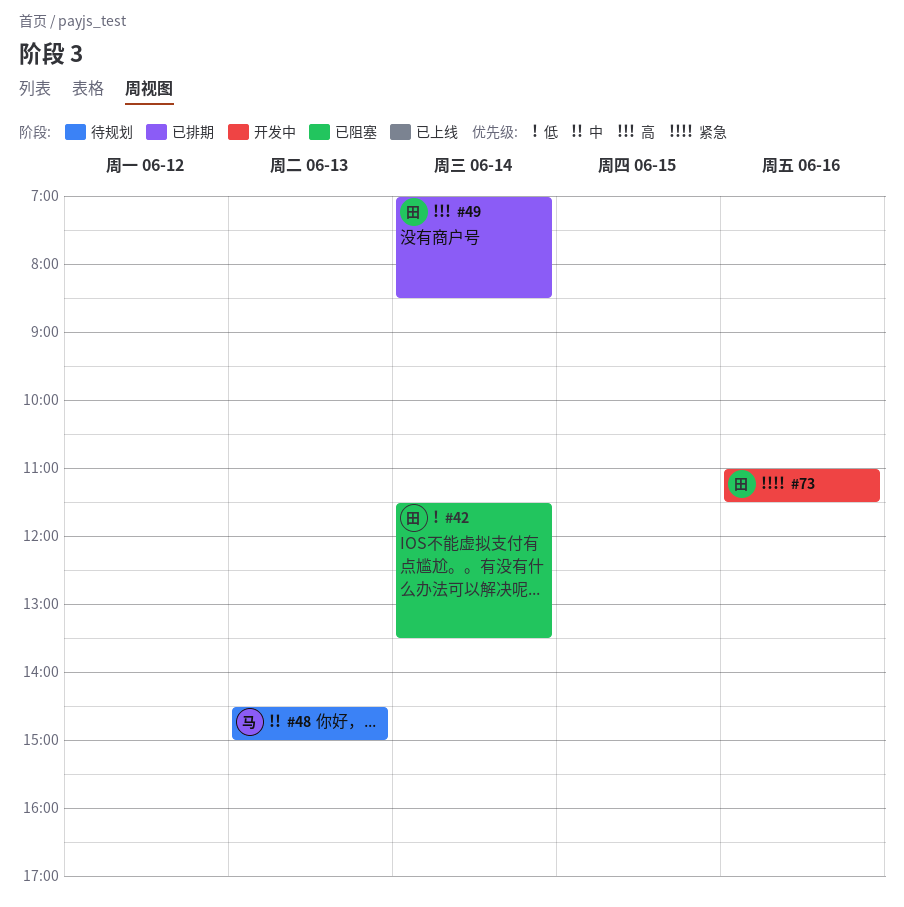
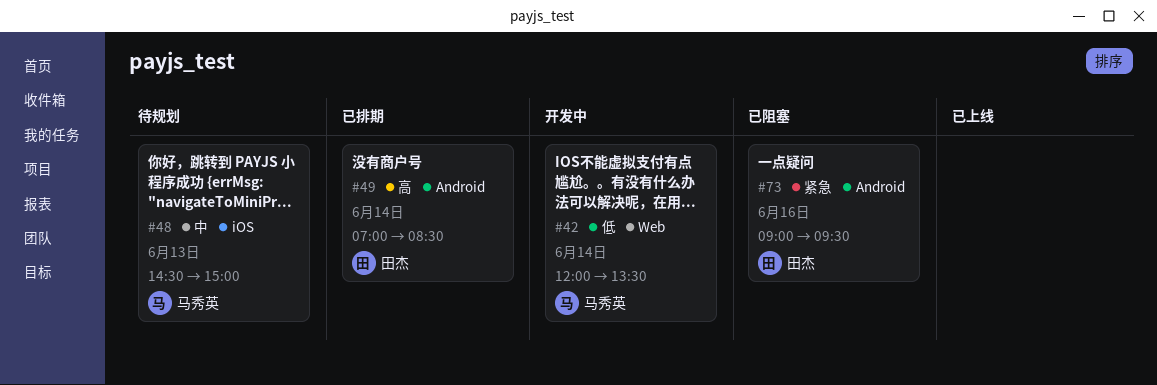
#42, status: 已阻塞 -> 开发中
#42, owner: 田杰 -> 马秀英
#42, begins: 11:30 -> 12:00
#73, status: 开发中 -> 已阻塞
#73, begins: 11:00 -> 09:00
#73, ends: 11:30 -> 09:30

